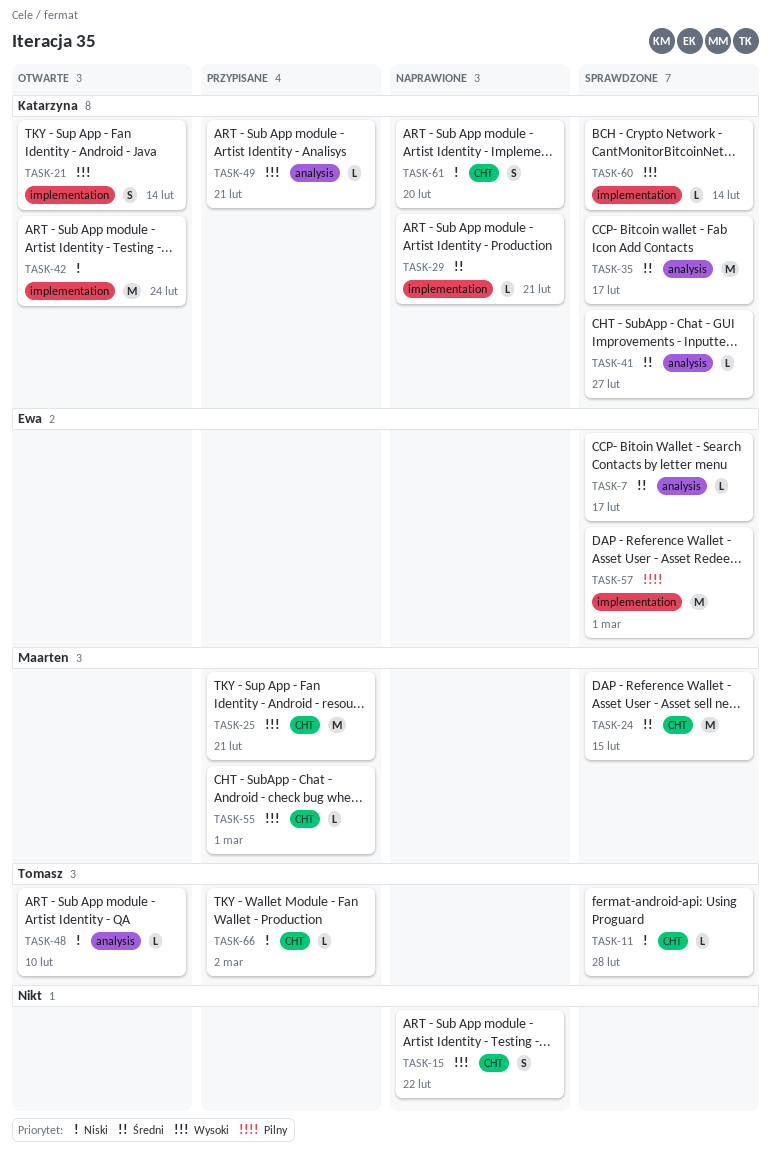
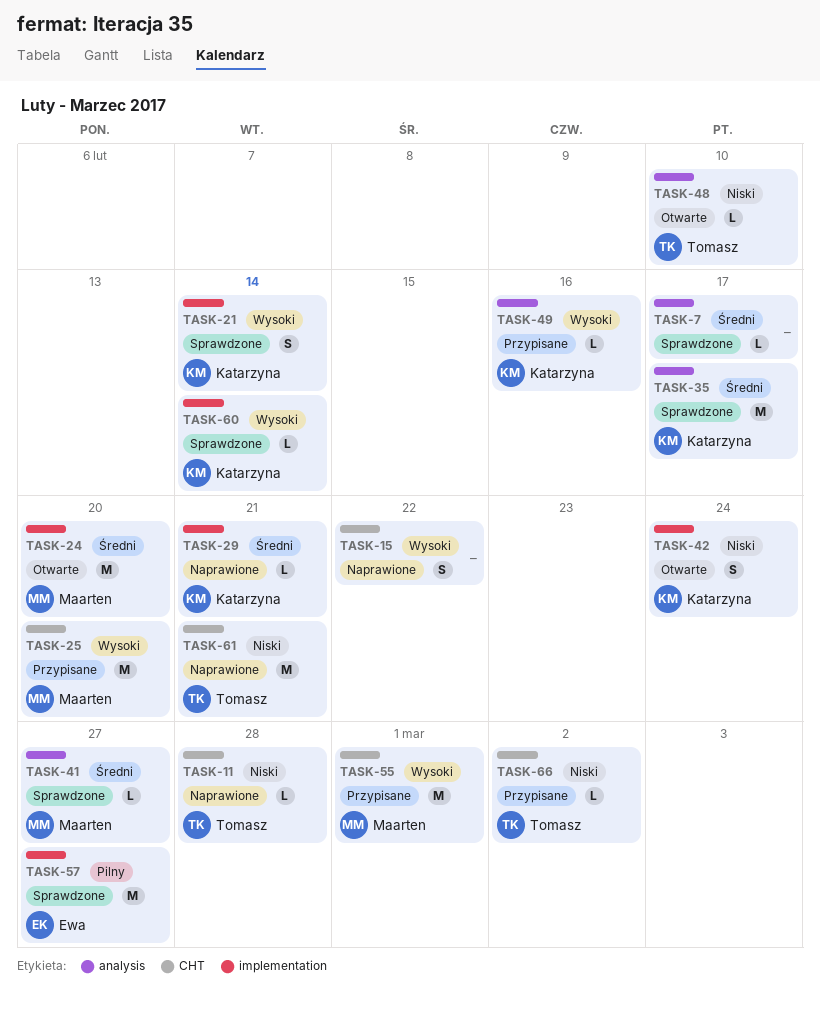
TASK-7, owner: Ewa -> none
TASK-11, status: Sprawdzone -> Naprawione
TASK-21, status: Otwarte -> Sprawdzone
TASK-24, status: Sprawdzone -> Otwarte
TASK-24, label: CHT -> implementation
TASK-24, due: Feb 15 -> Feb 20
TASK-25, due: Feb 21 -> Feb 20
TASK-41, owner: Katarzyna -> Maarten
TASK-42, estimate: M -> S
TASK-49, due: Feb 21 -> Feb 16
TASK-55, estimate: L -> M
TASK-57, due: Mar 1 -> Feb 27
TASK-61, owner: Katarzyna -> Tomasz
TASK-61, estimate: S -> M
TASK-61, due: Feb 20 -> Feb 21

